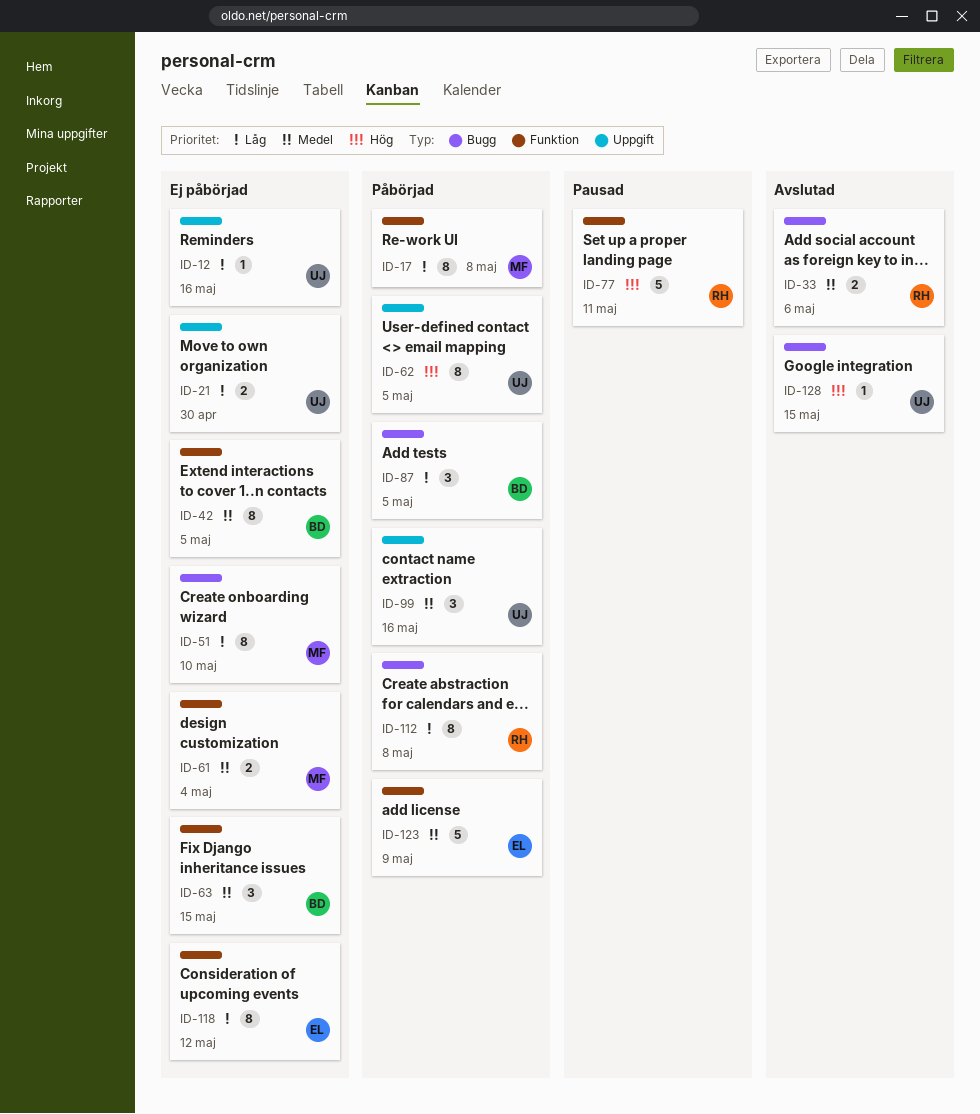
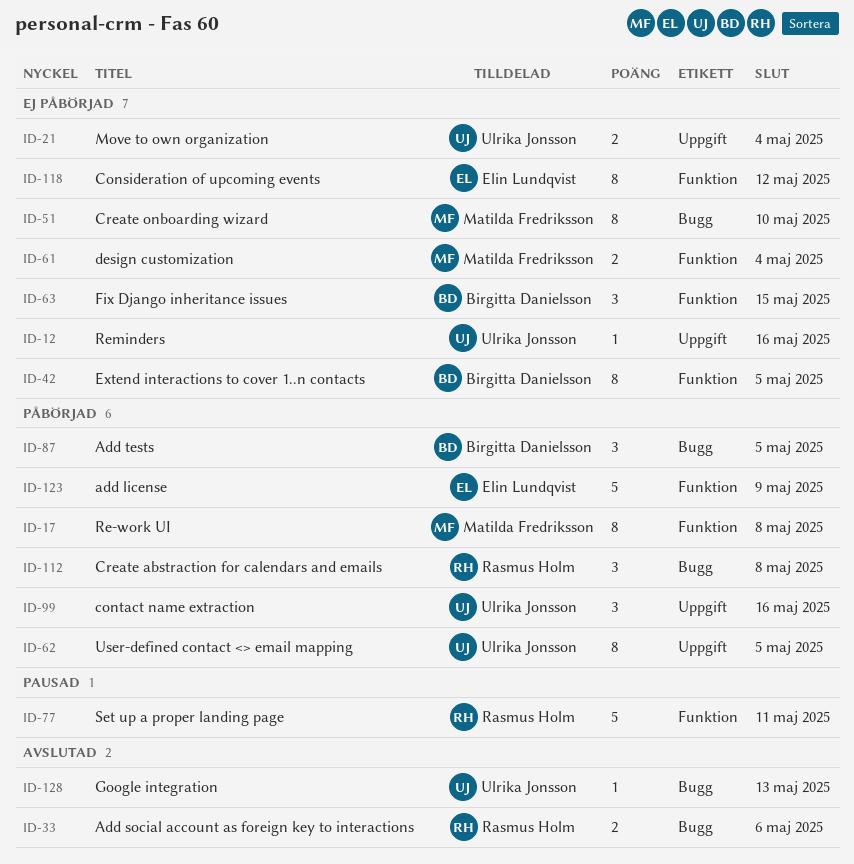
ID-21, due: Apr 30 -> May 4
ID-112, estimate: 8 -> 3
ID-128, due: May 15 -> May 13

